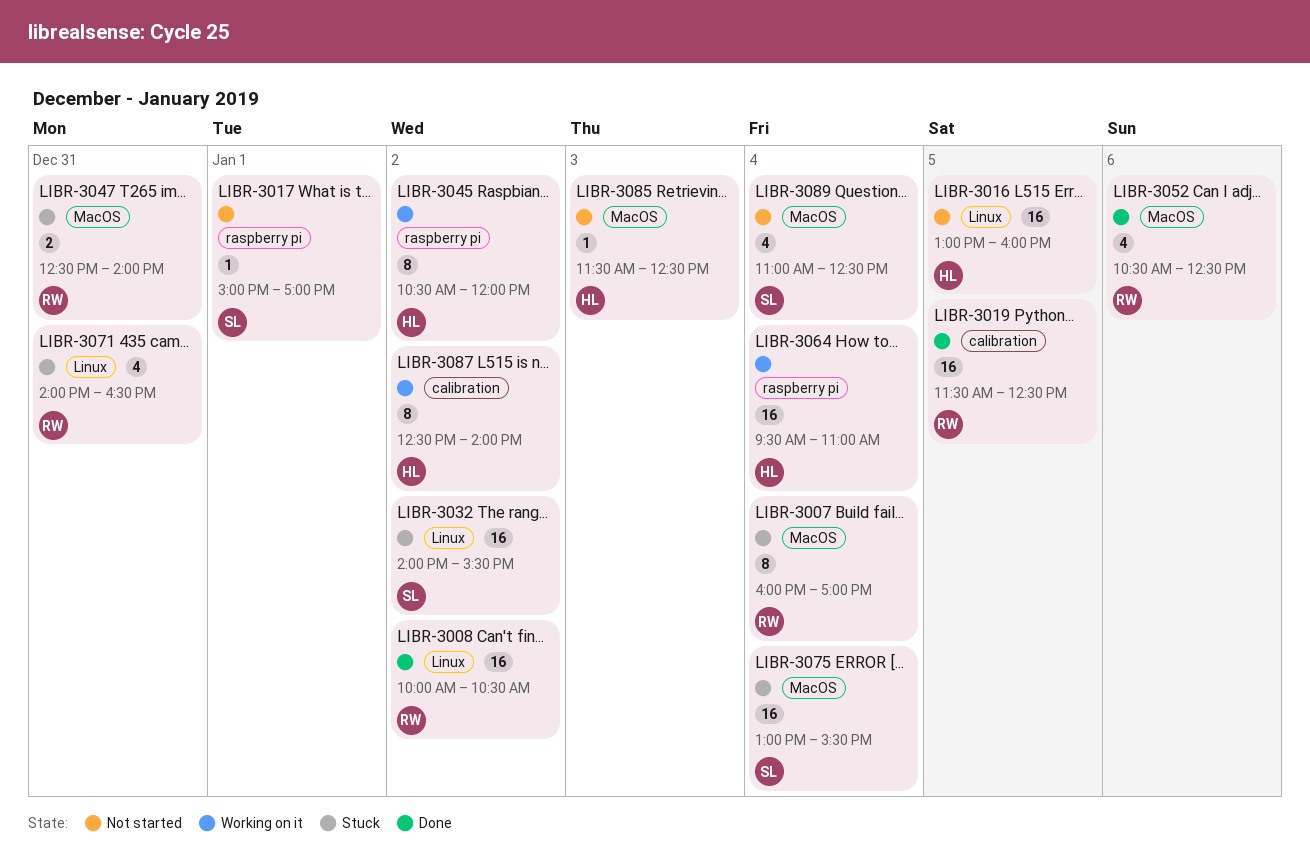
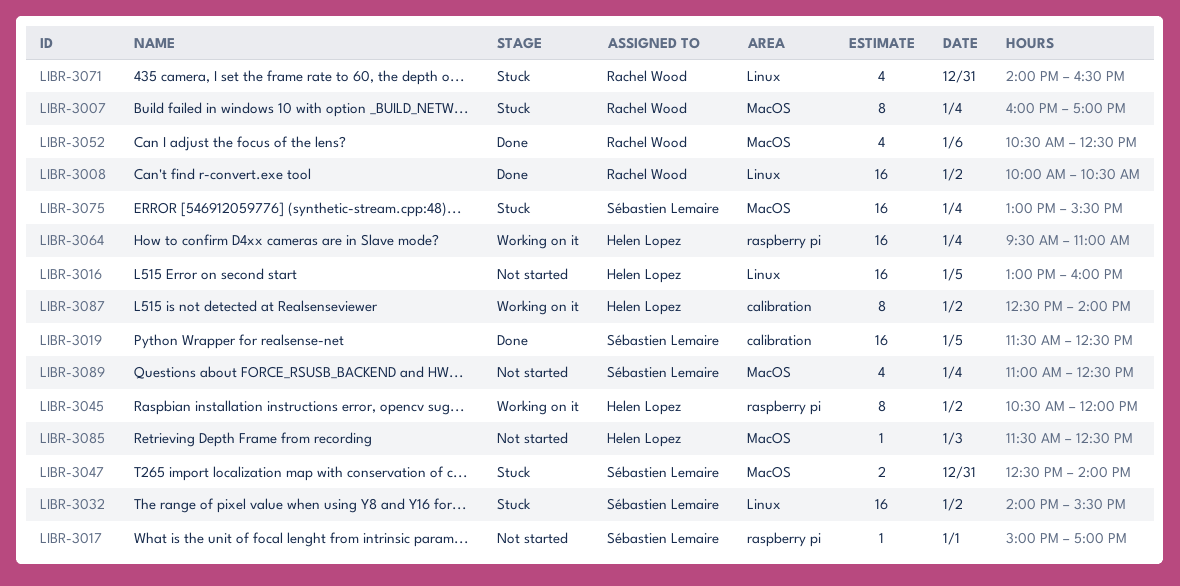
LIBR-3019, owner: Rachel Wood -> Sébastien Lemaire
LIBR-3047, owner: Rachel Wood -> Sébastien Lemaire

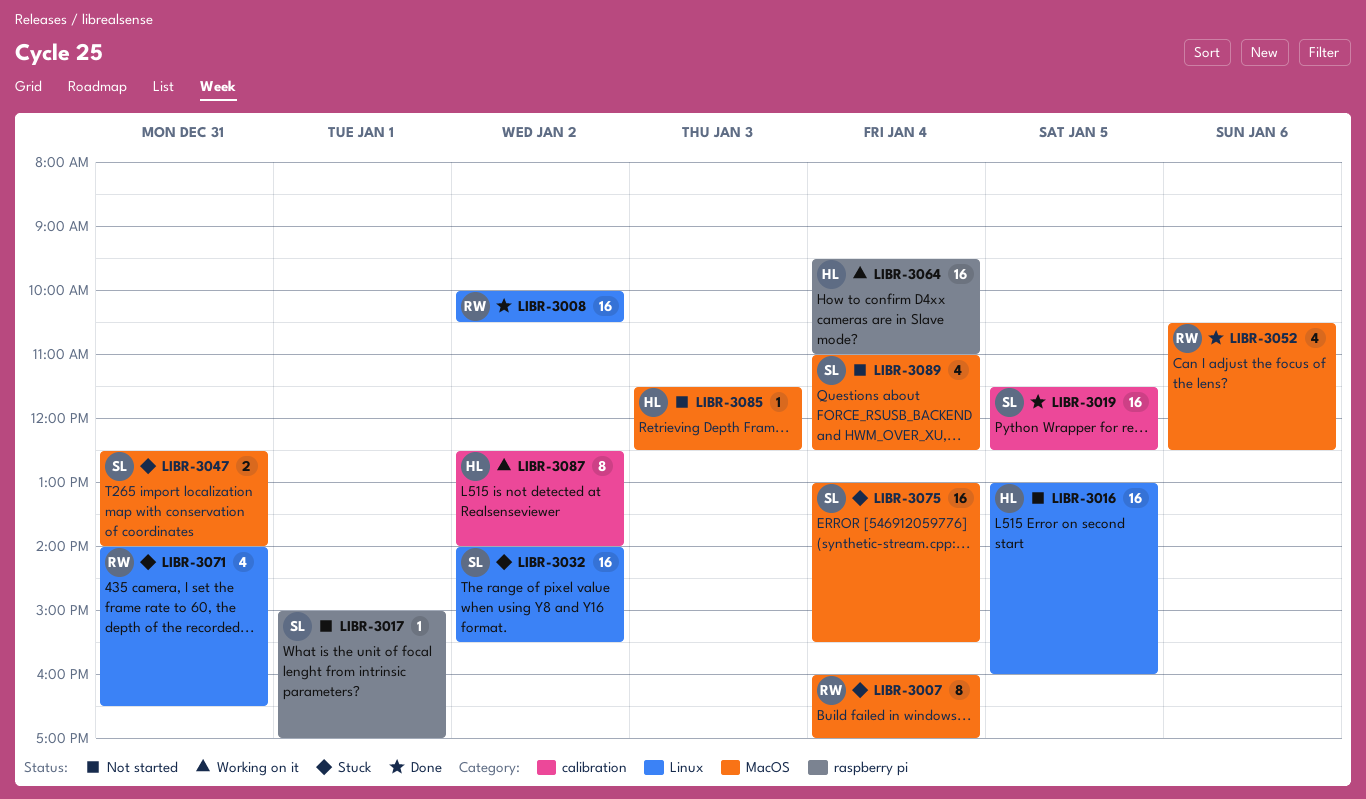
LIBR-3045: present -> none

